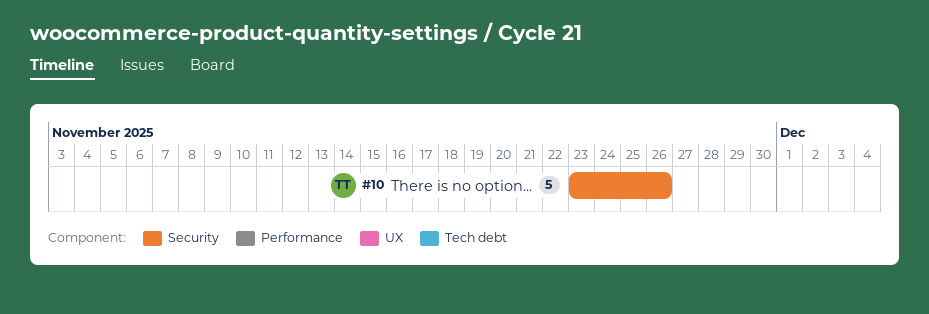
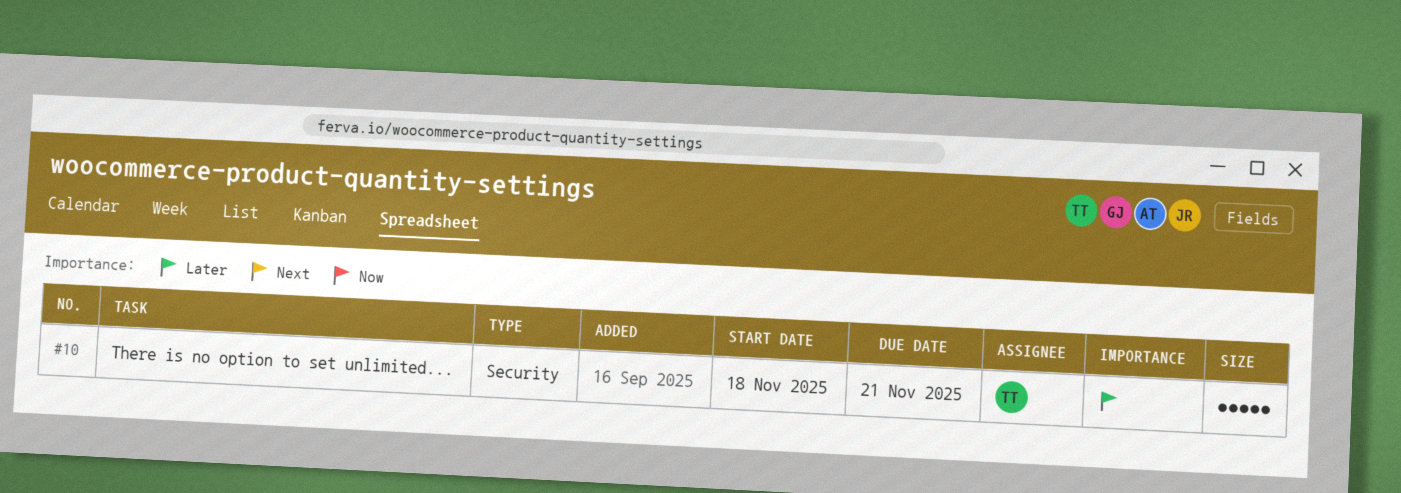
#10, start: Nov 23 -> Nov 18
#10, due: Nov 26 -> Nov 21

